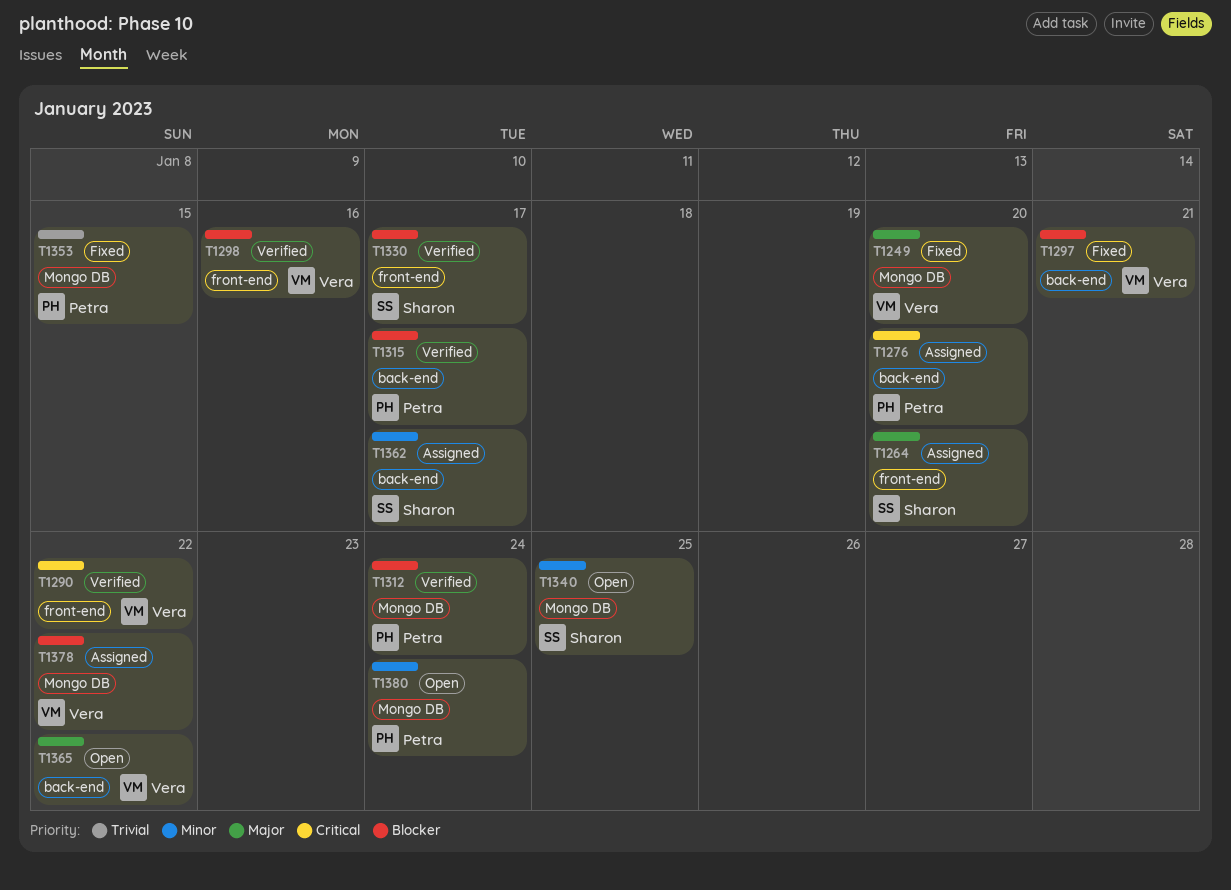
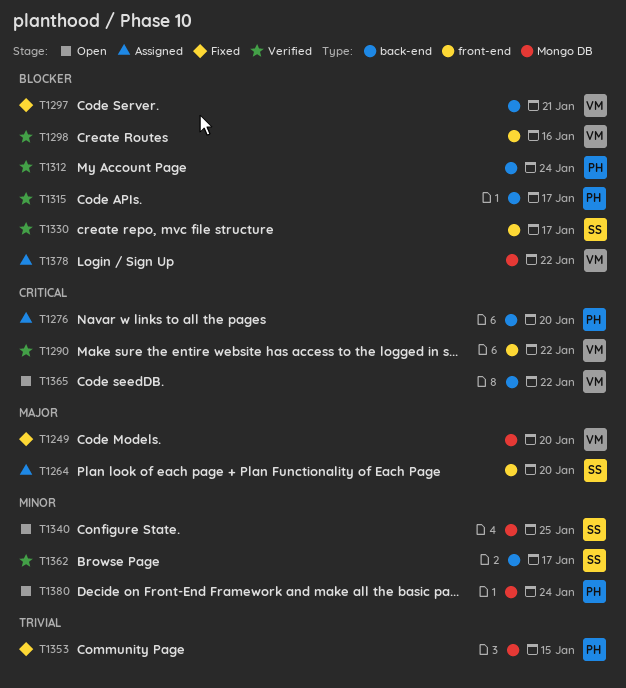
T1312, label: Mongo DB -> back-end
T1362, status: Assigned -> Verified
T1365, priority: Major -> Critical

